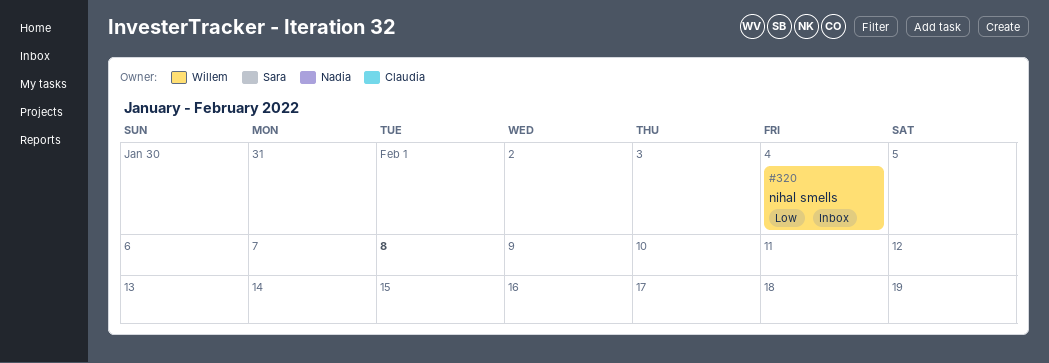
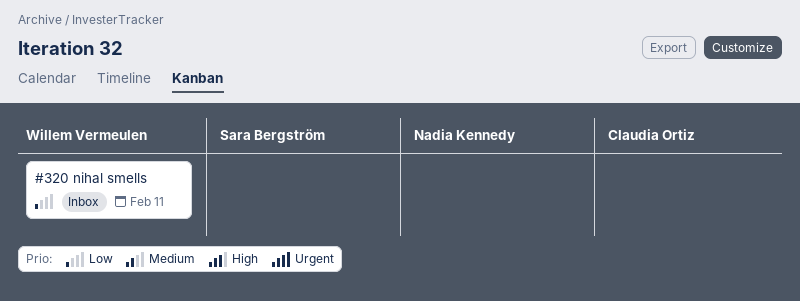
#320, due: Feb 4 -> Feb 11

